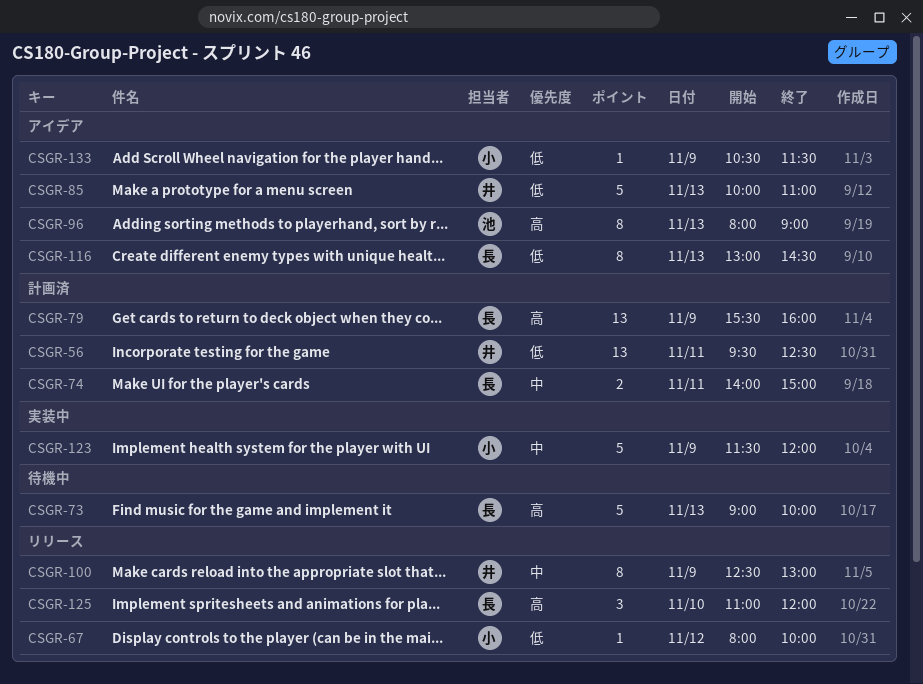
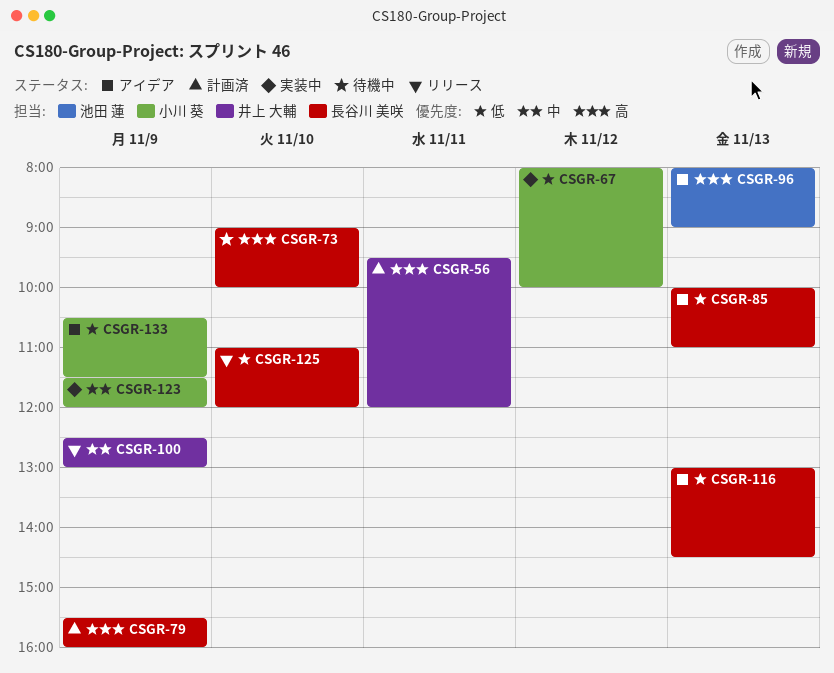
CSGR-56, priority: 低 -> 高
CSGR-56, ends: 12:30 -> 12:00
CSGR-67, status: リリース -> 実装中
CSGR-73, day: Nov 13 -> Nov 10
CSGR-74: present -> none
CSGR-85, owner: 井上 大輔 -> 長谷川 美咲
CSGR-125, priority: 高 -> 低

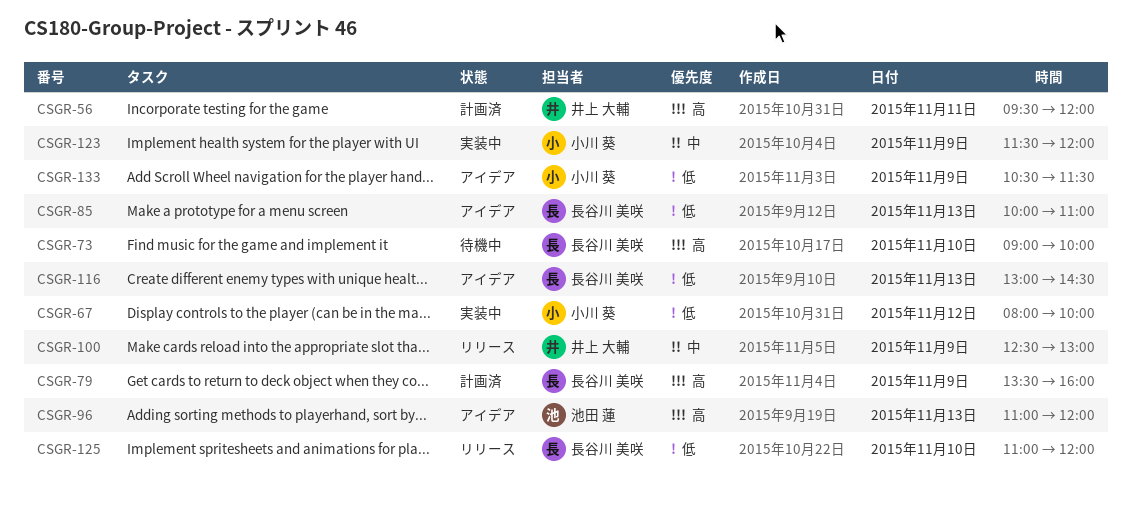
CSGR-79, begins: 15:30 -> 13:30
CSGR-96, begins: 08:00 -> 11:00
CSGR-96, ends: 09:00 -> 12:00

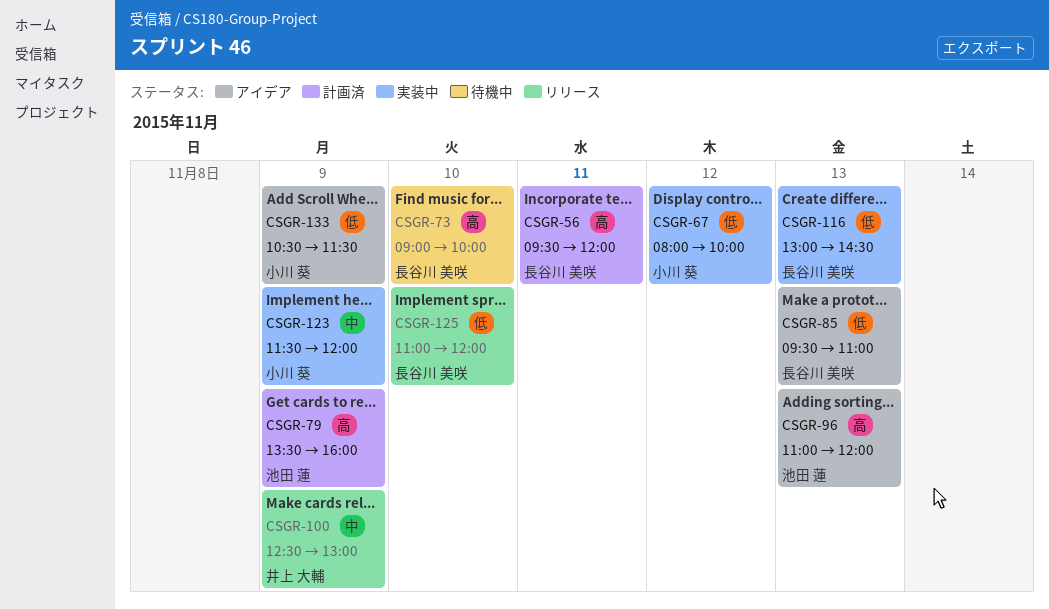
CSGR-56, owner: 井上 大輔 -> 長谷川 美咲
CSGR-79, owner: 長谷川 美咲 -> 池田 蓮
CSGR-85, begins: 10:00 -> 09:30
CSGR-116, status: アイデア -> 実装中

